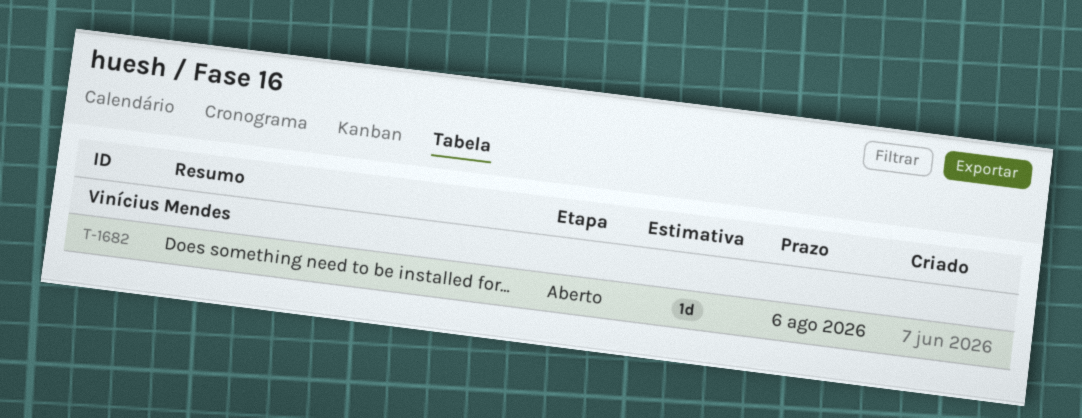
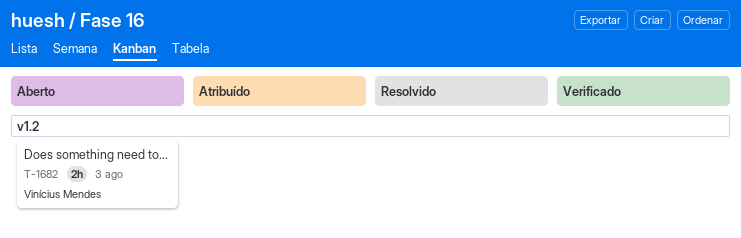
T-1682, estimate: 1d -> 2h
T-1682, due: Aug 6 -> Aug 3

